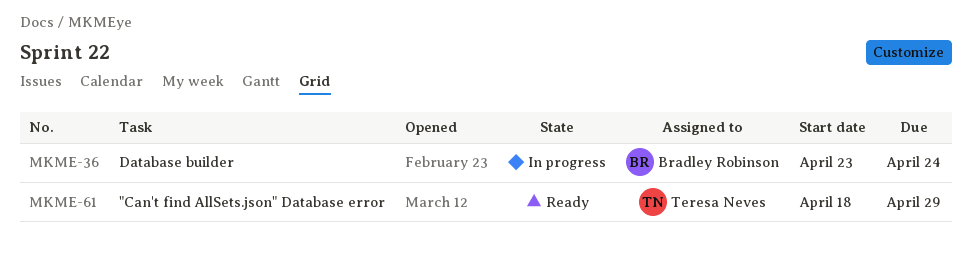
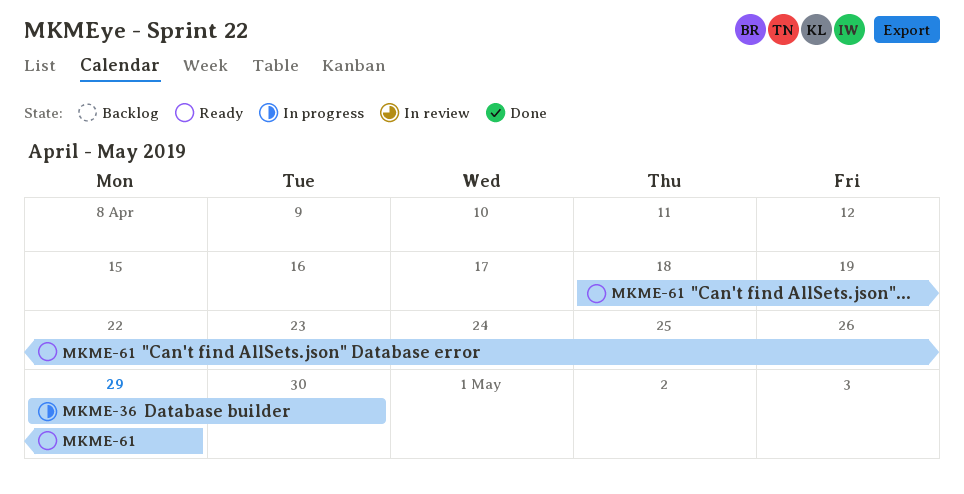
MKME-36, start: Apr 23 -> Apr 29
MKME-36, due: Apr 24 -> Apr 30

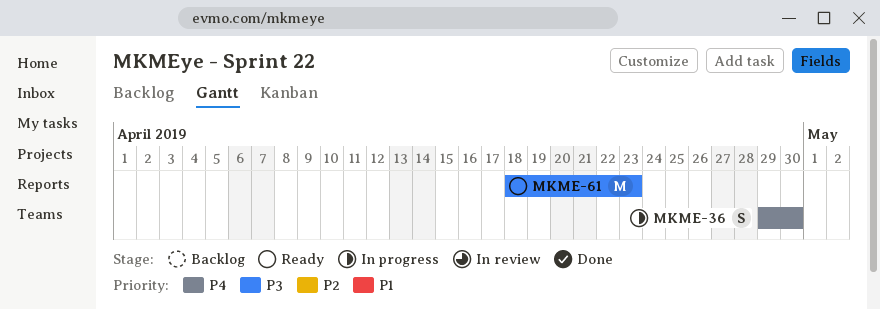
MKME-61, due: Apr 29 -> Apr 23

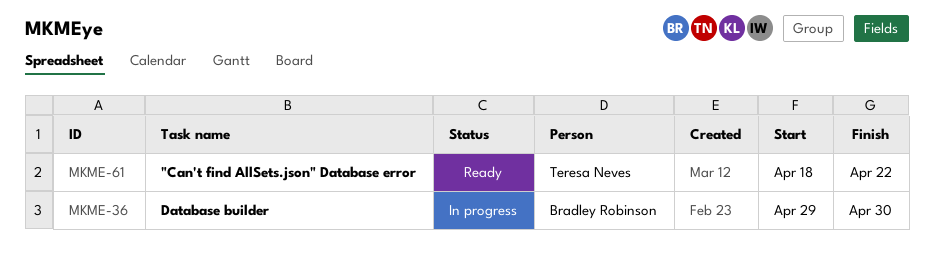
MKME-61, due: Apr 23 -> Apr 22

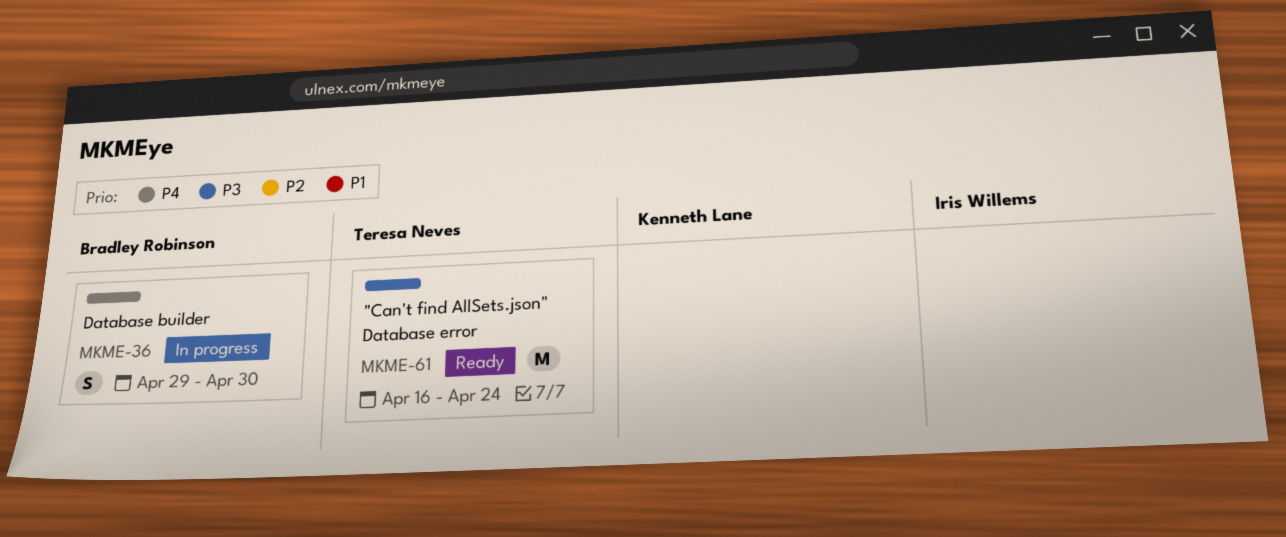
MKME-61, start: Apr 18 -> Apr 16
MKME-61, due: Apr 22 -> Apr 24

